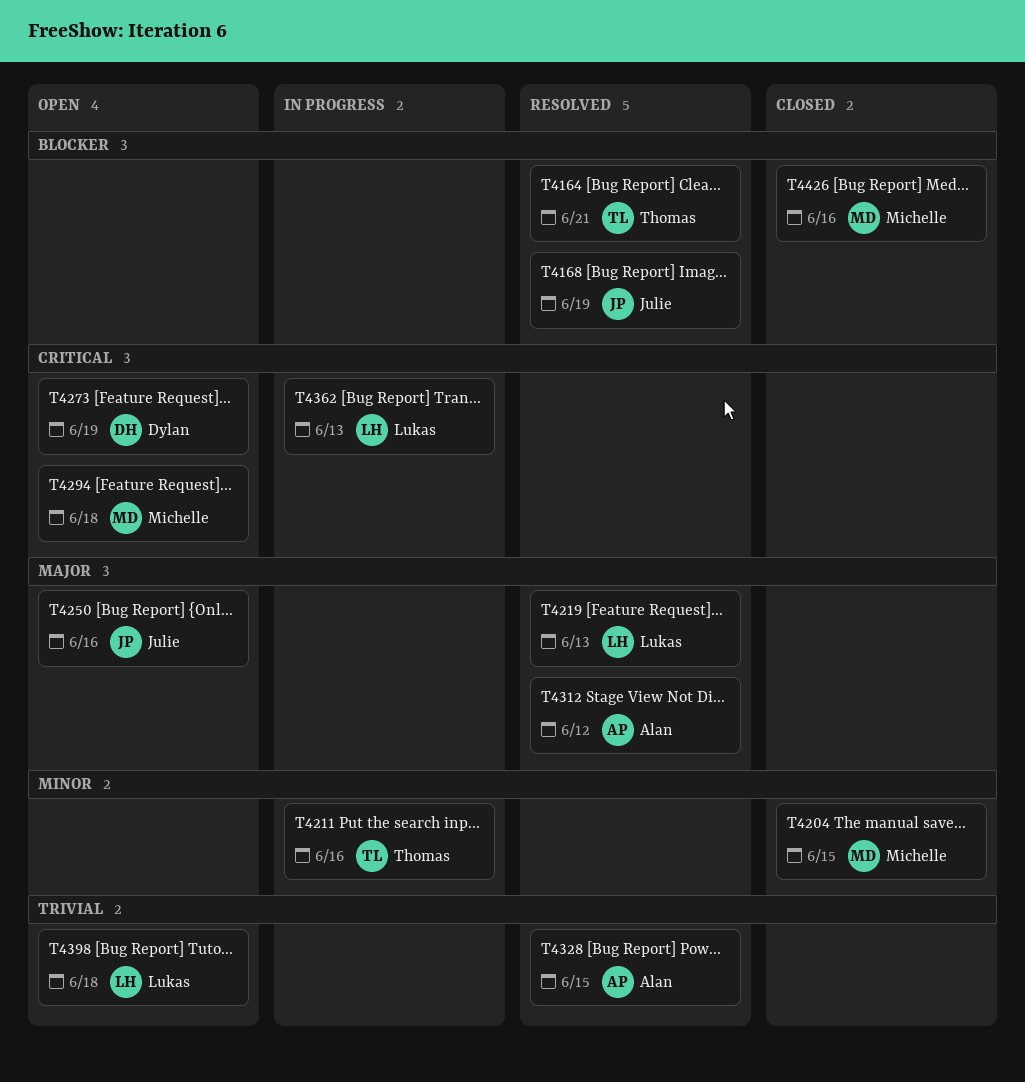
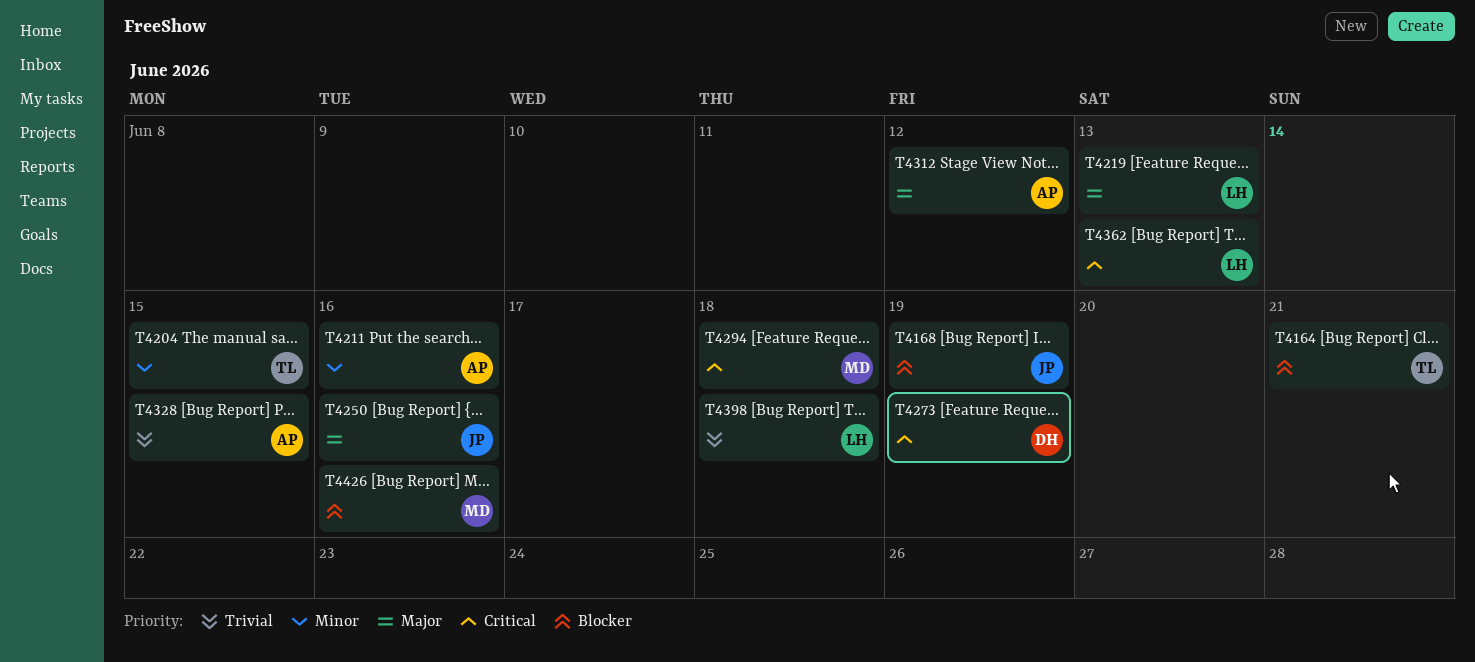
T4204, owner: Michelle -> Thomas
T4211, owner: Thomas -> Alan

